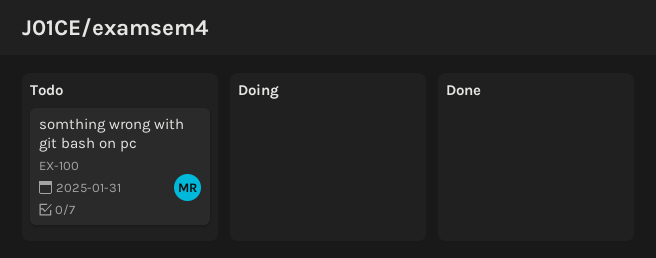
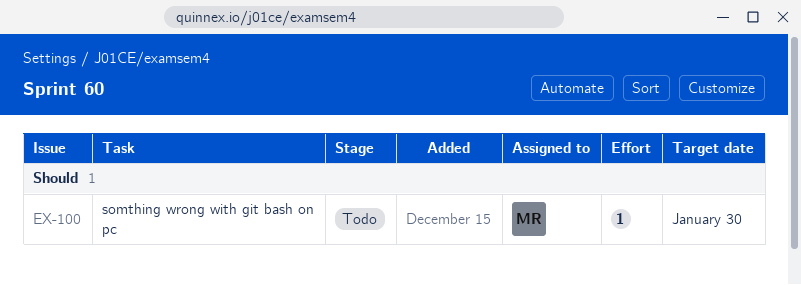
EX-100, due: Jan 31 -> Jan 30

